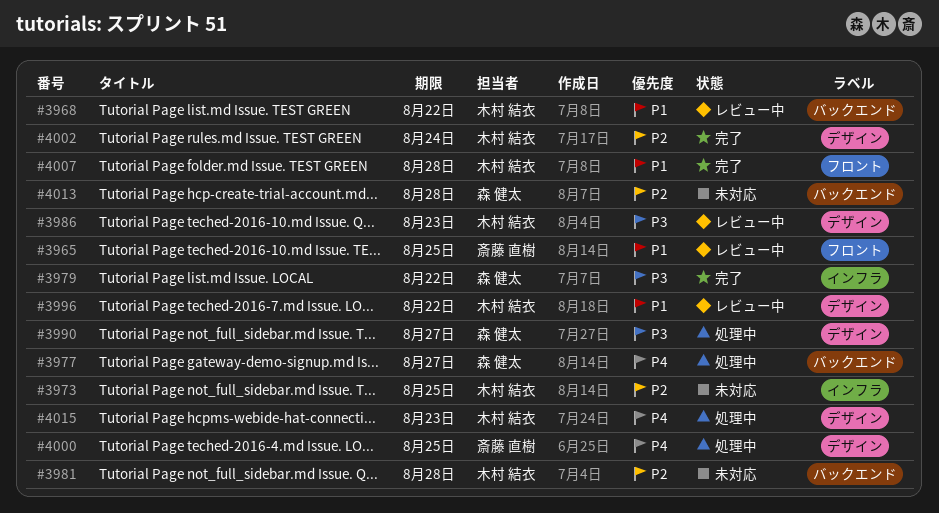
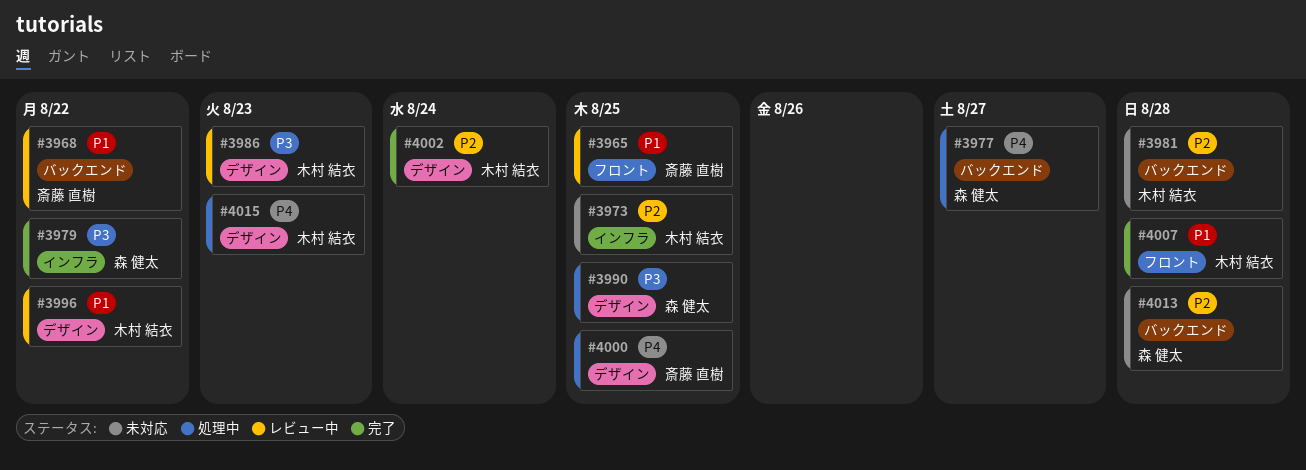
#3968, owner: 木村 結衣 -> 斎藤 直樹
#3990, due: Aug 27 -> Aug 25

